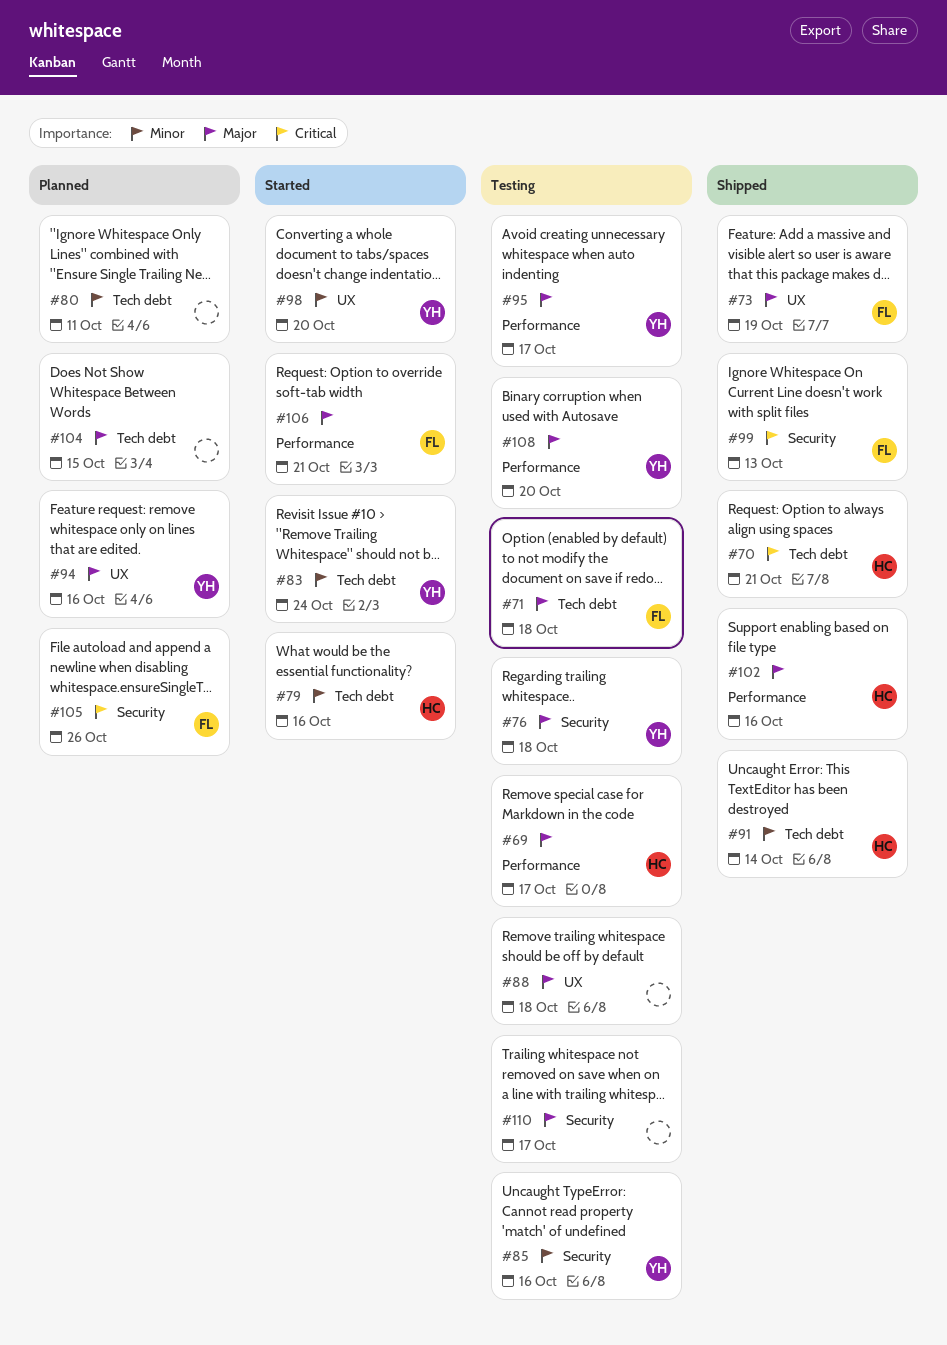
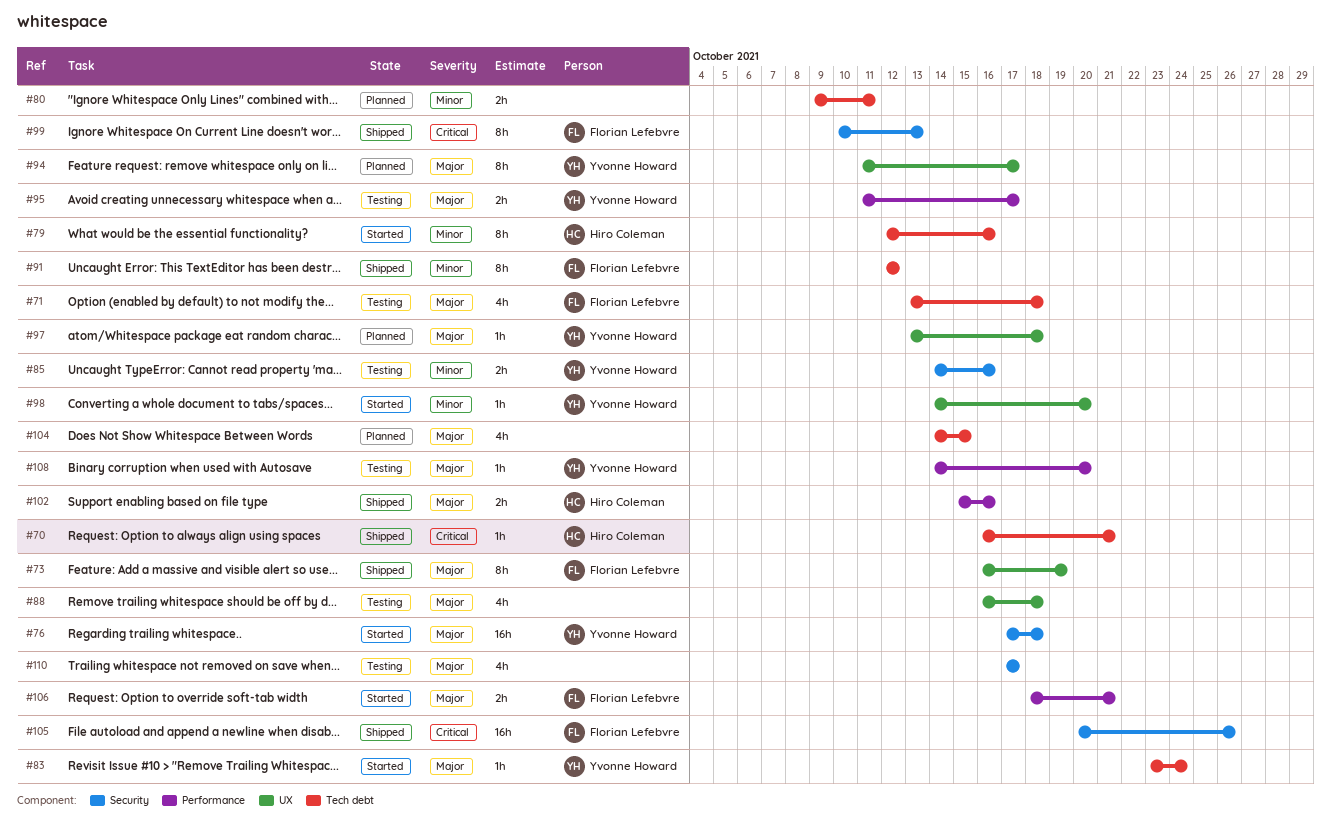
#69: present -> none
#76, status: Testing -> Started
#83, priority: Minor -> Major
#91, owner: Hiro Coleman -> Florian Lefebvre
#91, due: Oct 14 -> Oct 12
#94, due: Oct 16 -> Oct 17
#97: none -> present
#105, status: Planned -> Shipped

